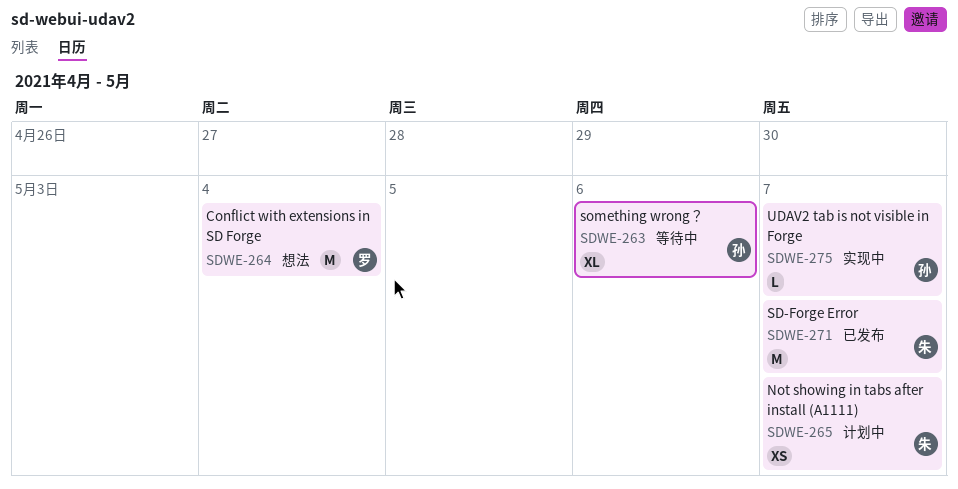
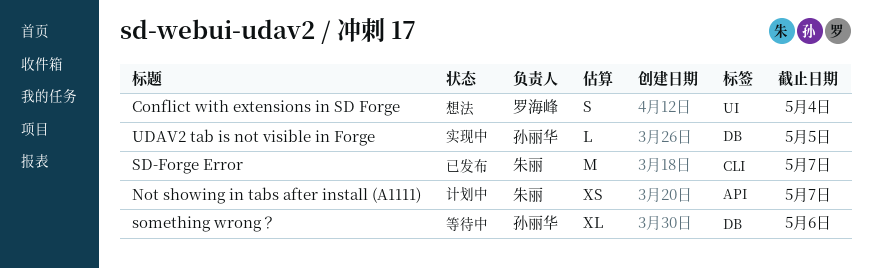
Conflict with extensions in SD Forge, estimate: M -> S
UDAV2 tab is not visible in Forge, due: May 7 -> May 5

